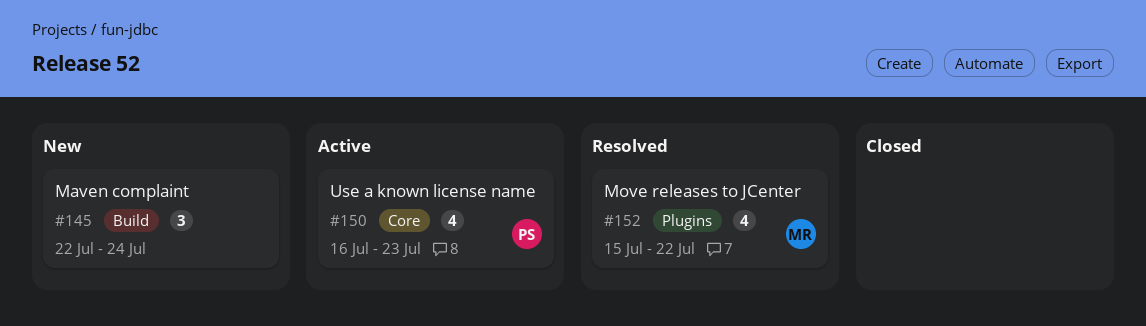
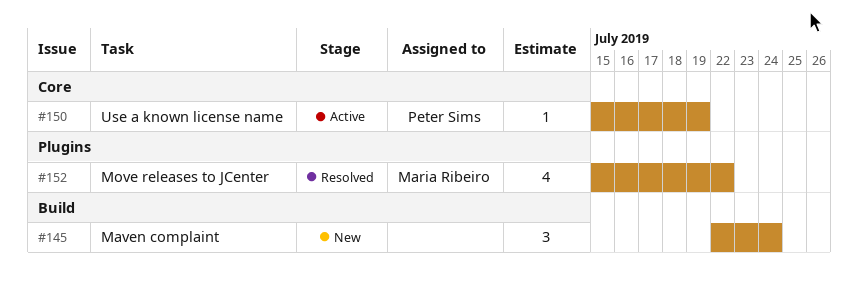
#150, estimate: 4 -> 1
#150, start: Jul 16 -> Jul 15
#150, due: Jul 23 -> Jul 19

